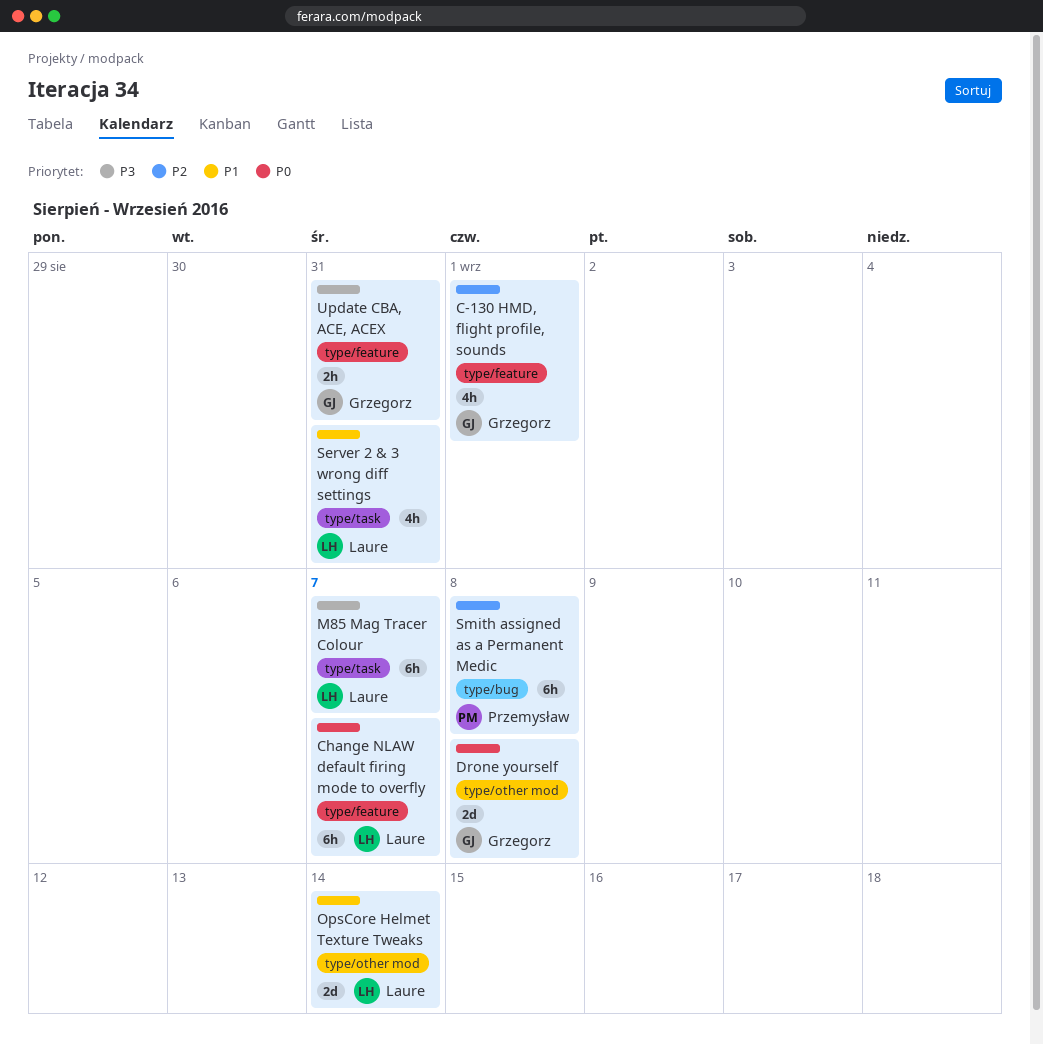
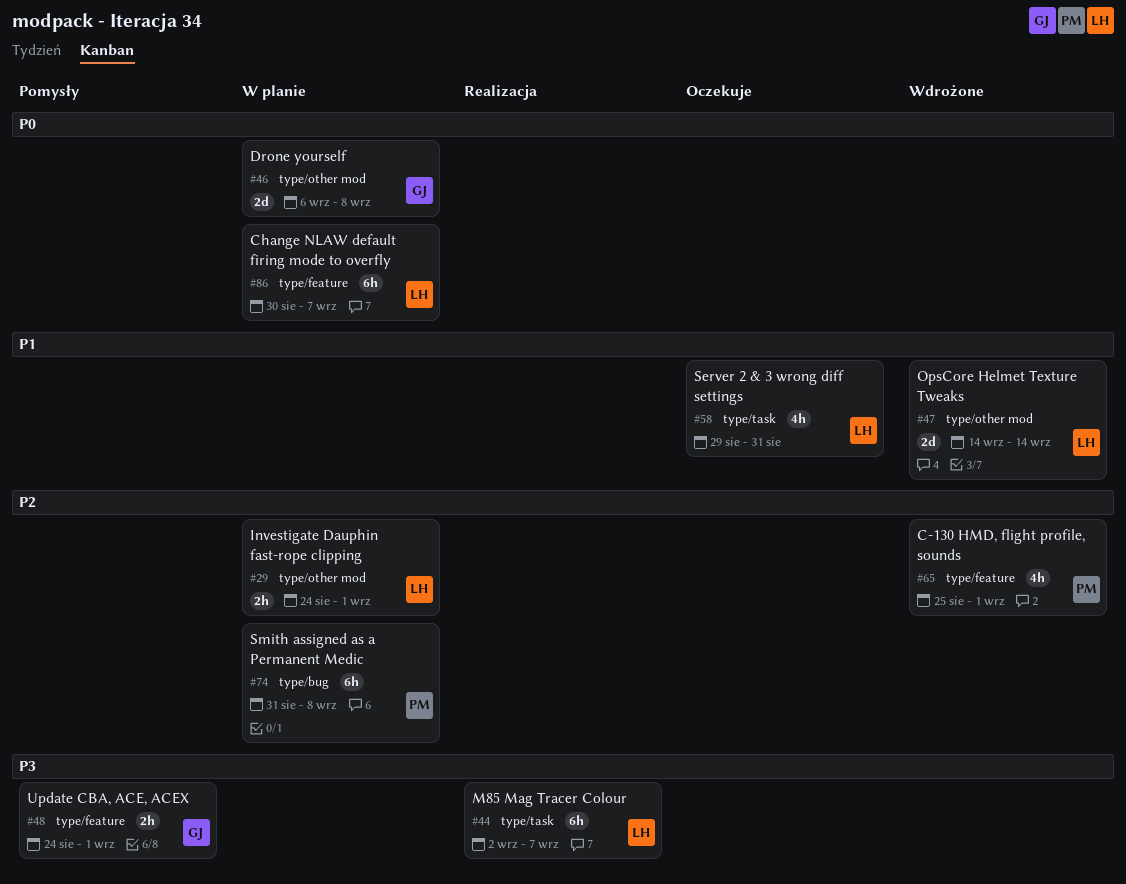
C-130 HMD, flight profile, sounds, owner: Grzegorz -> Przemysław
Investigate Dauphin fast-rope clipping: none -> present
Update CBA, ACE, ACEX, due: Aug 31 -> Sep 1

